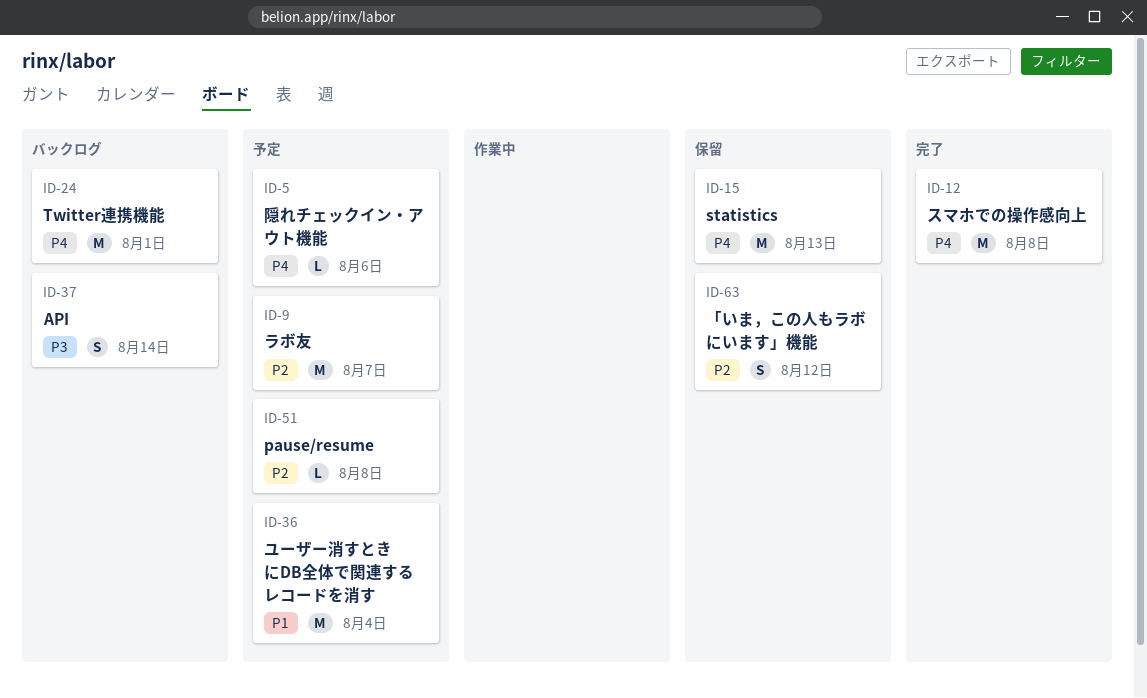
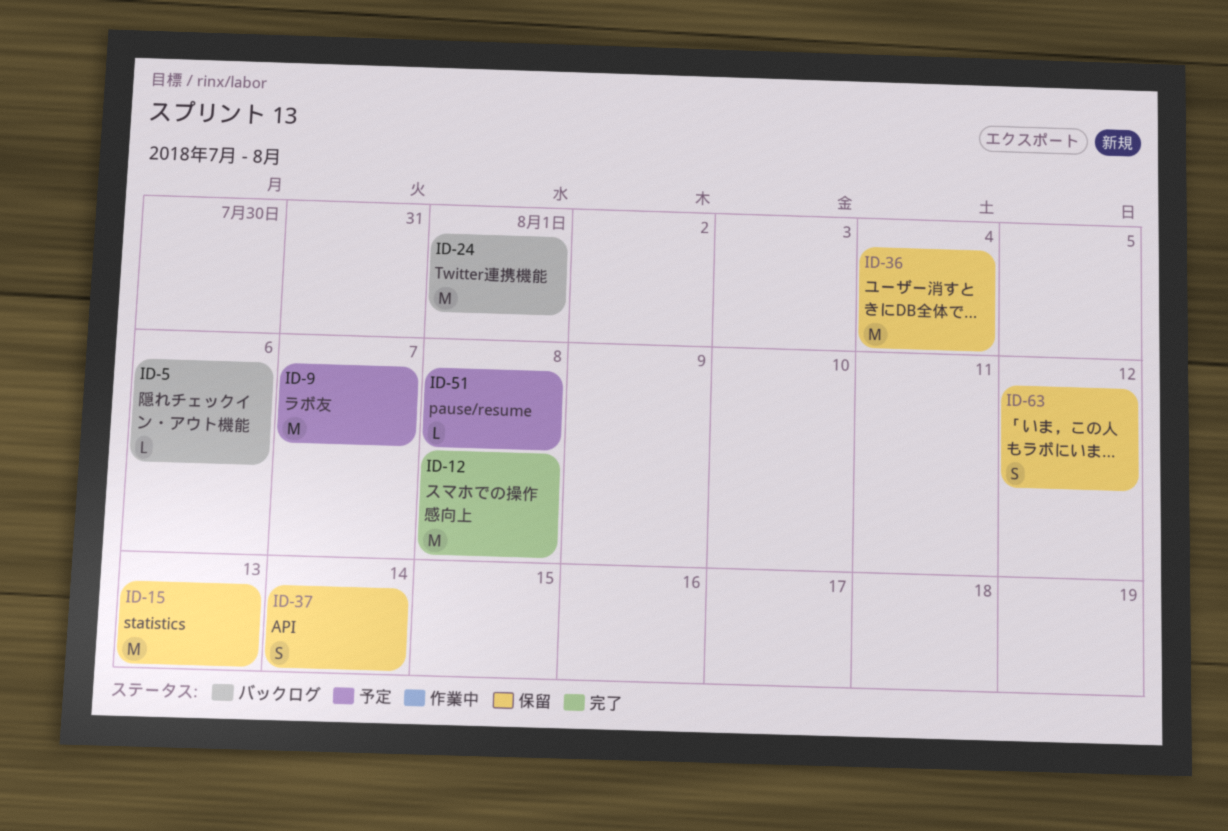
ID-5, status: 予定 -> バックログ
ID-36, status: 予定 -> 保留
ID-37, status: バックログ -> 保留

